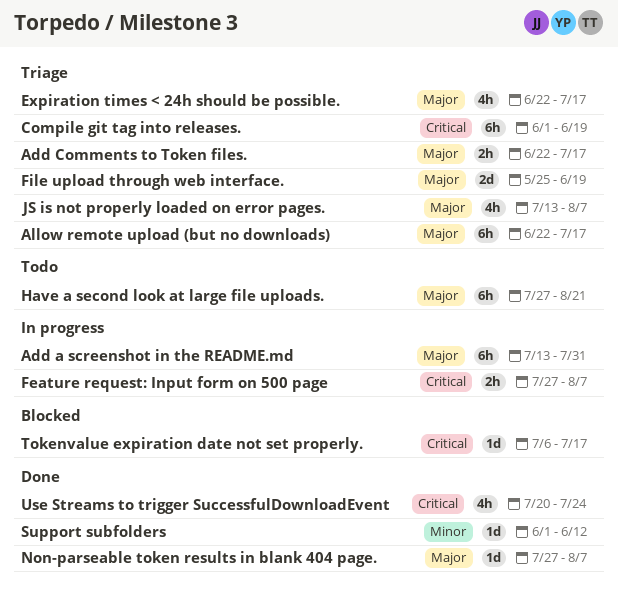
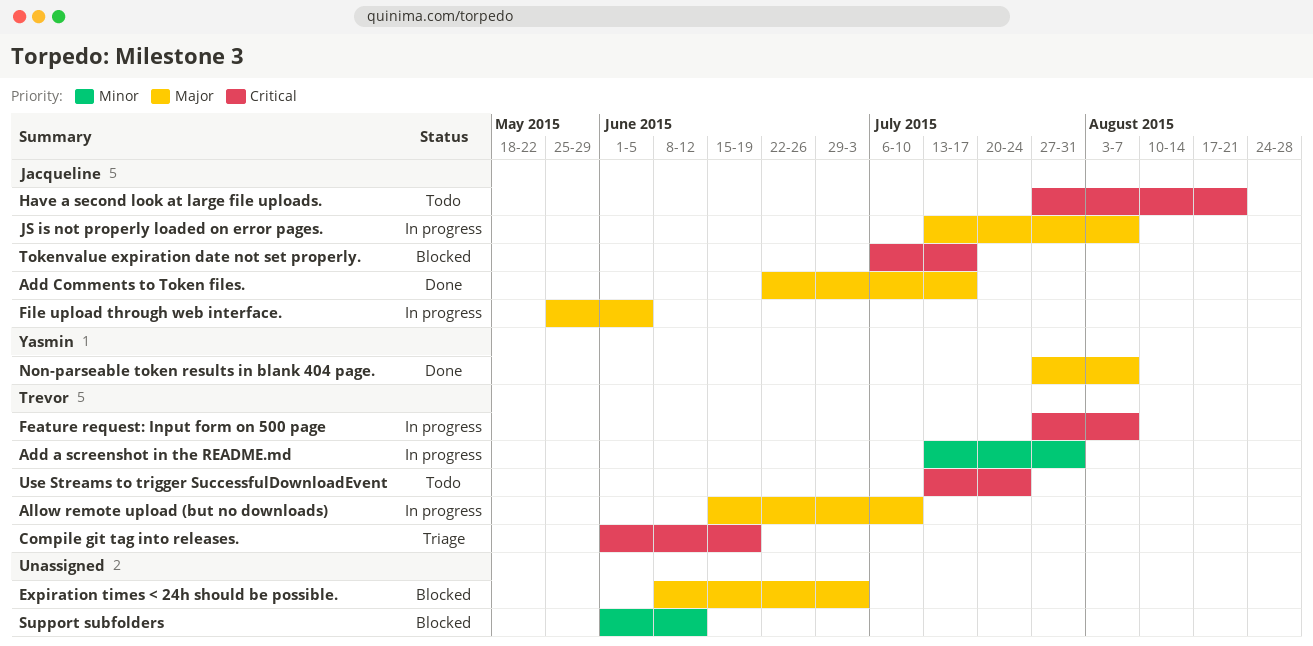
Add a screenshot in the README.md, priority: Major -> Minor
Add Comments to Token files., status: Triage -> Done
Allow remote upload (but no downloads), status: Triage -> In progress
Allow remote upload (but no downloads), start: Jun 22 -> Jun 15
Allow remote upload (but no downloads), due: Jul 17 -> Jul 10
Expiration times < 24h should be possible., status: Triage -> Blocked
Expiration times < 24h should be possible., start: Jun 22 -> Jun 8
Expiration times < 24h should be possible., due: Jul 17 -> Jul 3
File upload through web interface., status: Triage -> In progress
File upload through web interface., due: Jun 19 -> Jun 5
Have a second look at large file uploads., priority: Major -> Critical
JS is not properly loaded on error pages., status: Triage -> In progress
Support subfolders, status: Done -> Blocked
Use Streams to trigger SuccessfulDownloadEvent, status: Done -> Todo
Use Streams to trigger SuccessfulDownloadEvent, start: Jul 20 -> Jul 13

